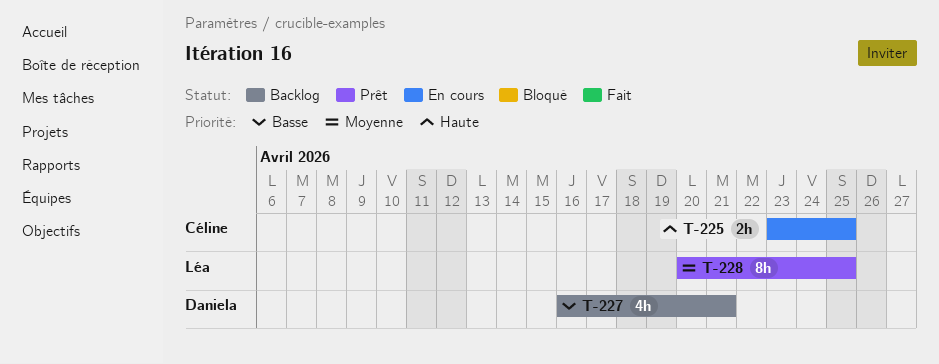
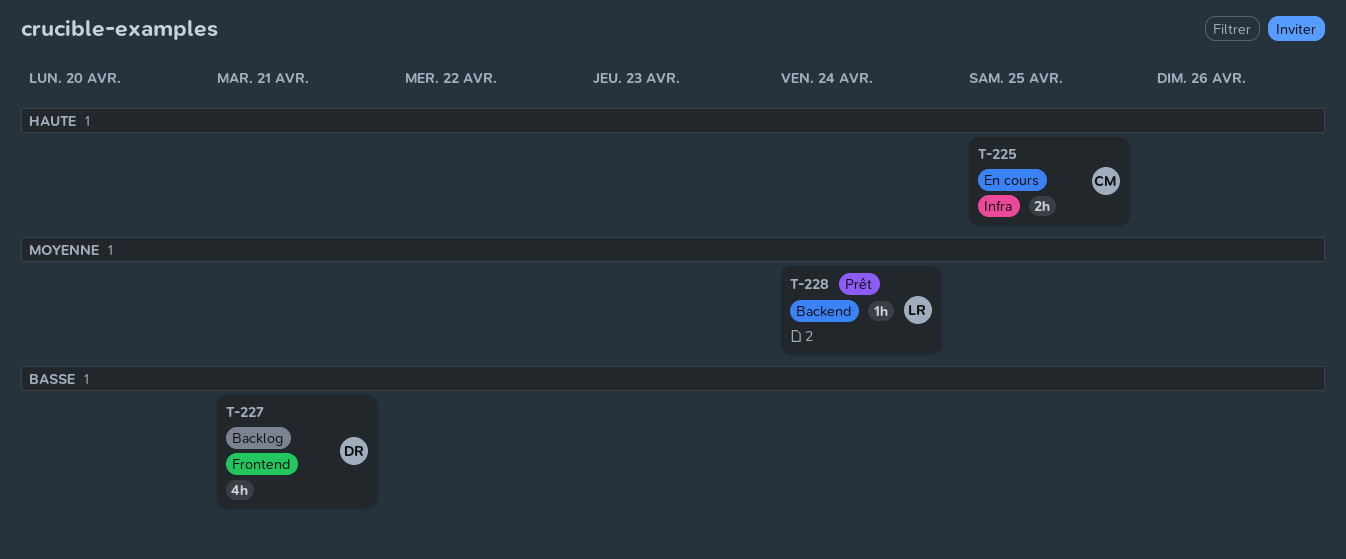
T-228, estimate: 8h -> 1h
T-228, due: Apr 25 -> Apr 24

